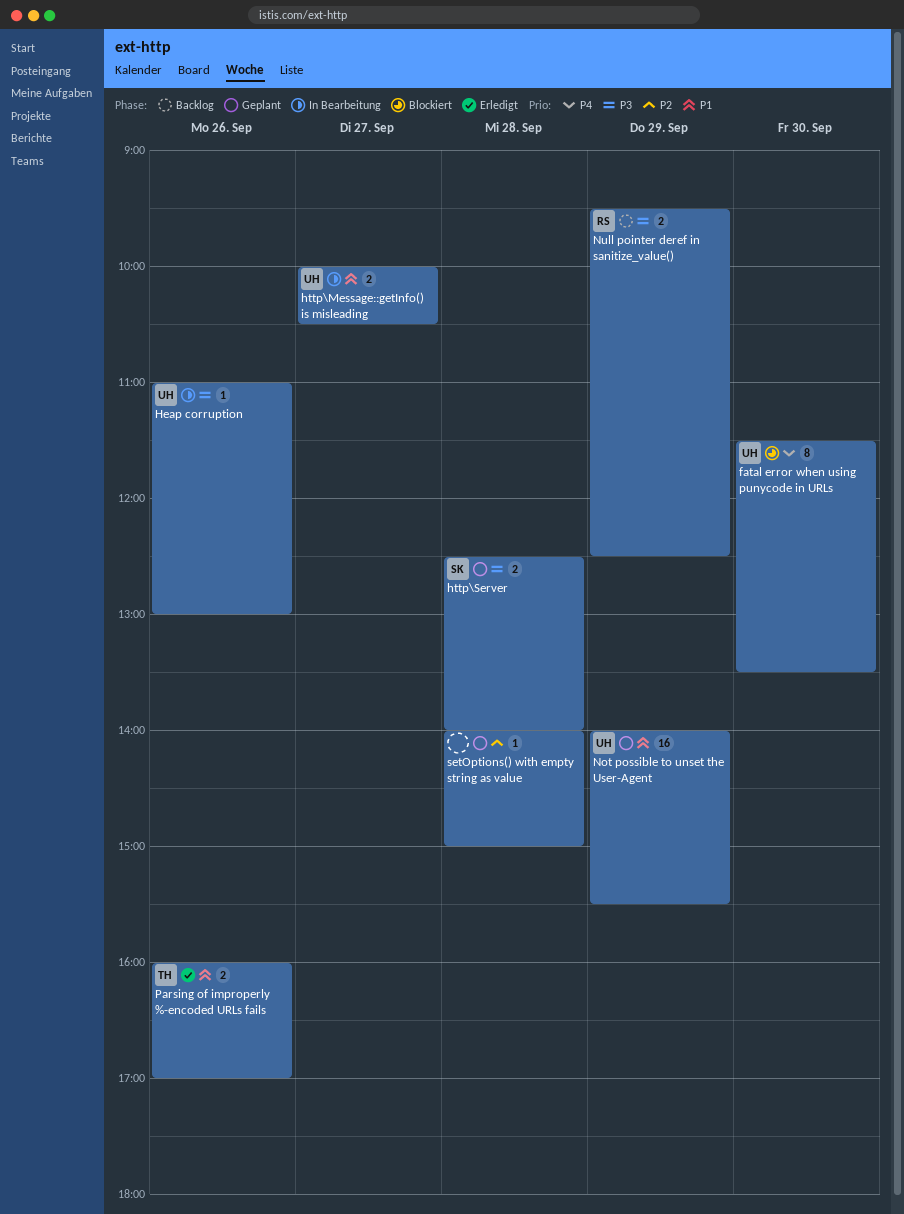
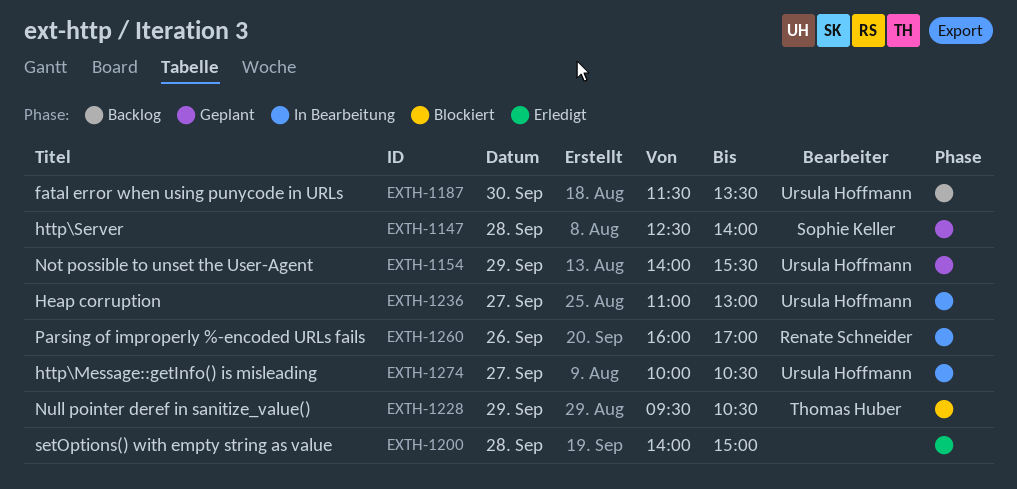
fatal error when using punycode in URLs, status: Blockiert -> Backlog
Heap corruption, day: Sep 26 -> Sep 27
Null pointer deref in sanitize_value(), status: Backlog -> Blockiert
Null pointer deref in sanitize_value(), owner: Renate Schneider -> Thomas Huber
Null pointer deref in sanitize_value(), ends: 12:30 -> 10:30
Parsing of improperly %-encoded URLs fails, status: Erledigt -> In Bearbeitung
Parsing of improperly %-encoded URLs fails, owner: Thomas Huber -> Renate Schneider
setOptions() with empty string as value, status: Geplant -> Erledigt

